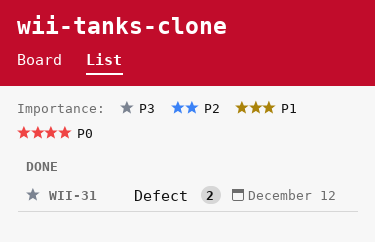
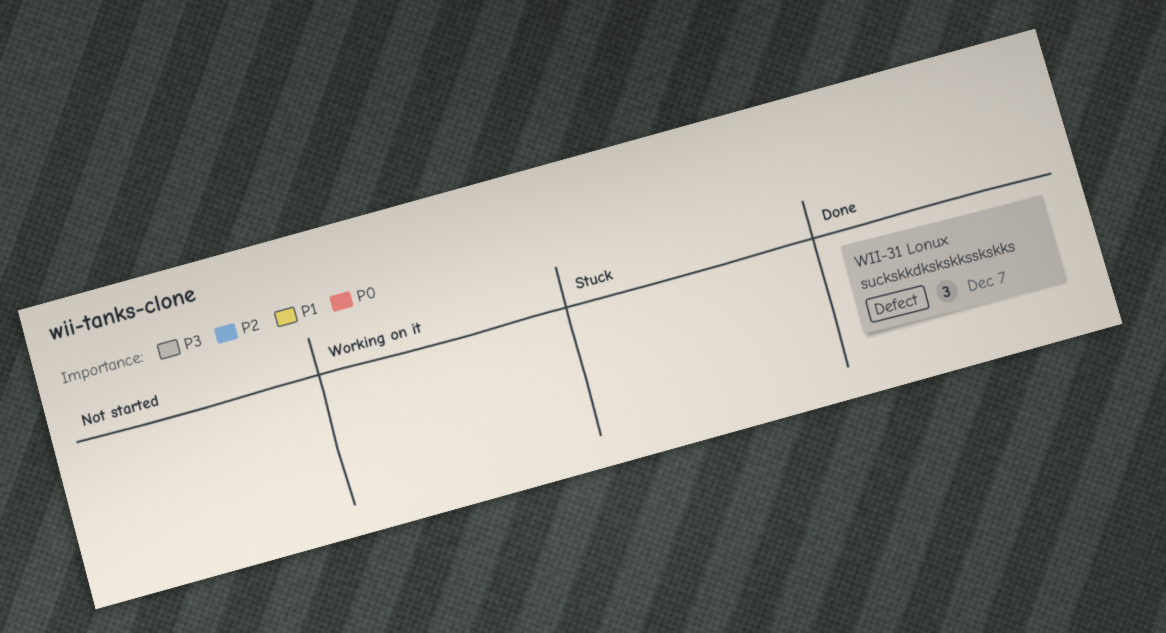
WII-31, estimate: 2 -> 3
WII-31, due: Dec 12 -> Dec 7

